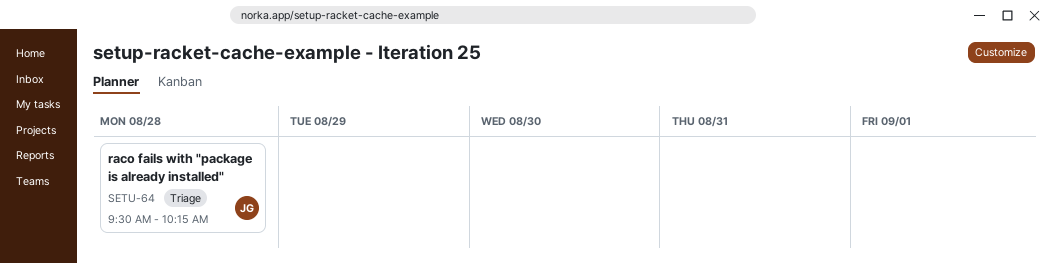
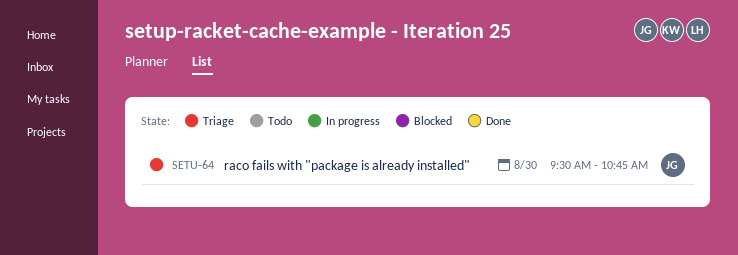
SETU-64, day: Aug 28 -> Aug 30
SETU-64, ends: 10:15 -> 10:45

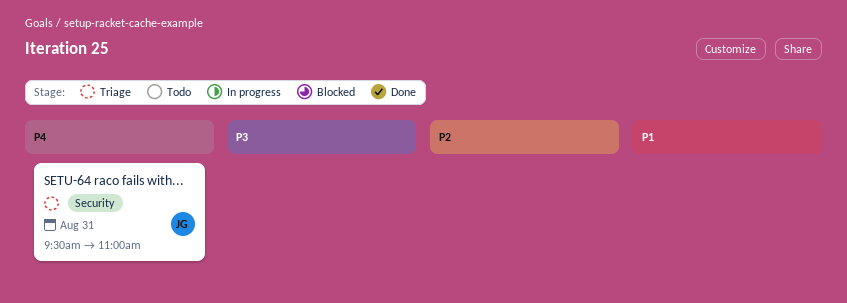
SETU-64, day: Aug 30 -> Aug 31
SETU-64, ends: 10:45 -> 11:00

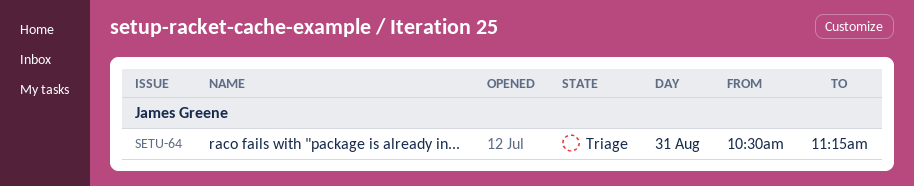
SETU-64, begins: 09:30 -> 10:30
SETU-64, ends: 11:00 -> 11:15

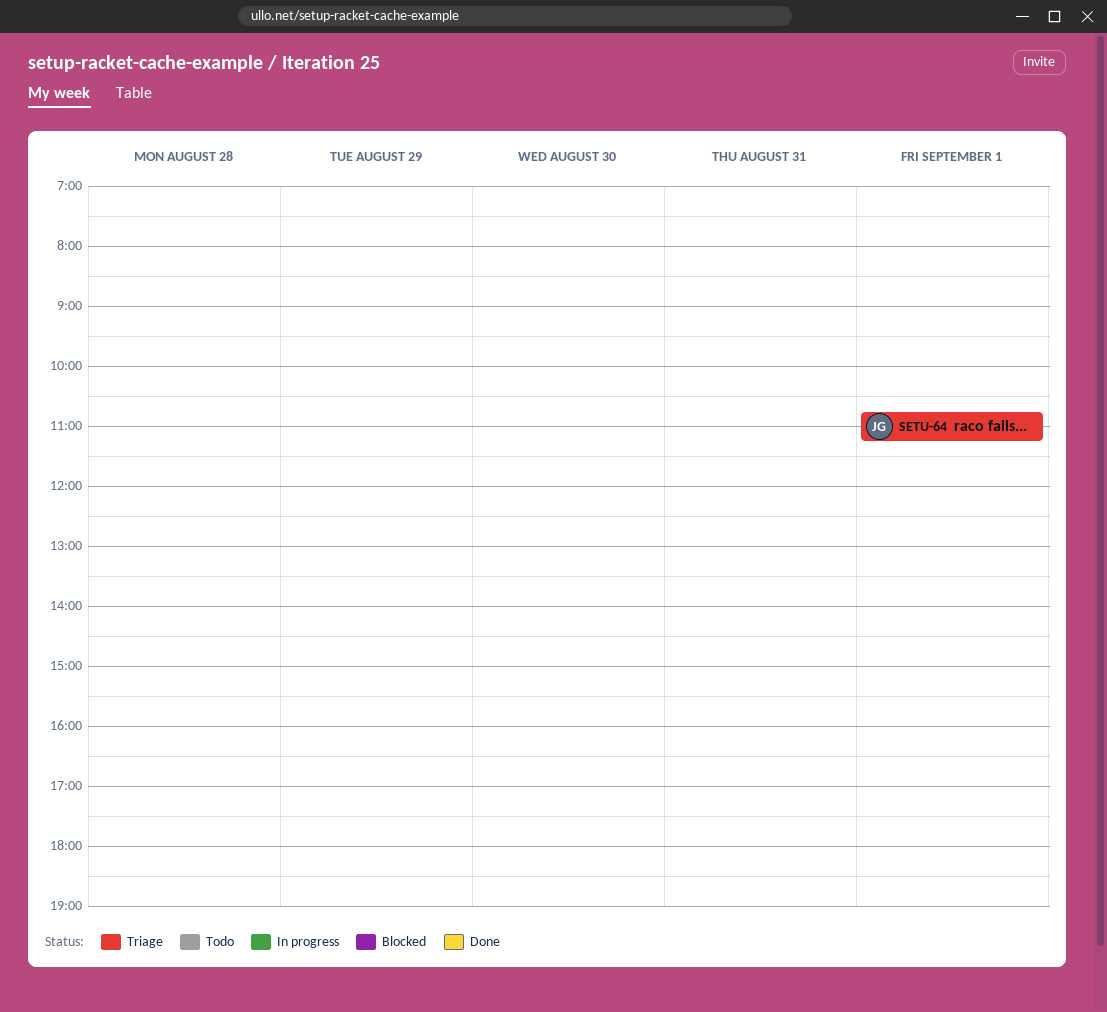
SETU-64, day: Aug 31 -> Sep 1
SETU-64, begins: 10:30 -> 10:45

